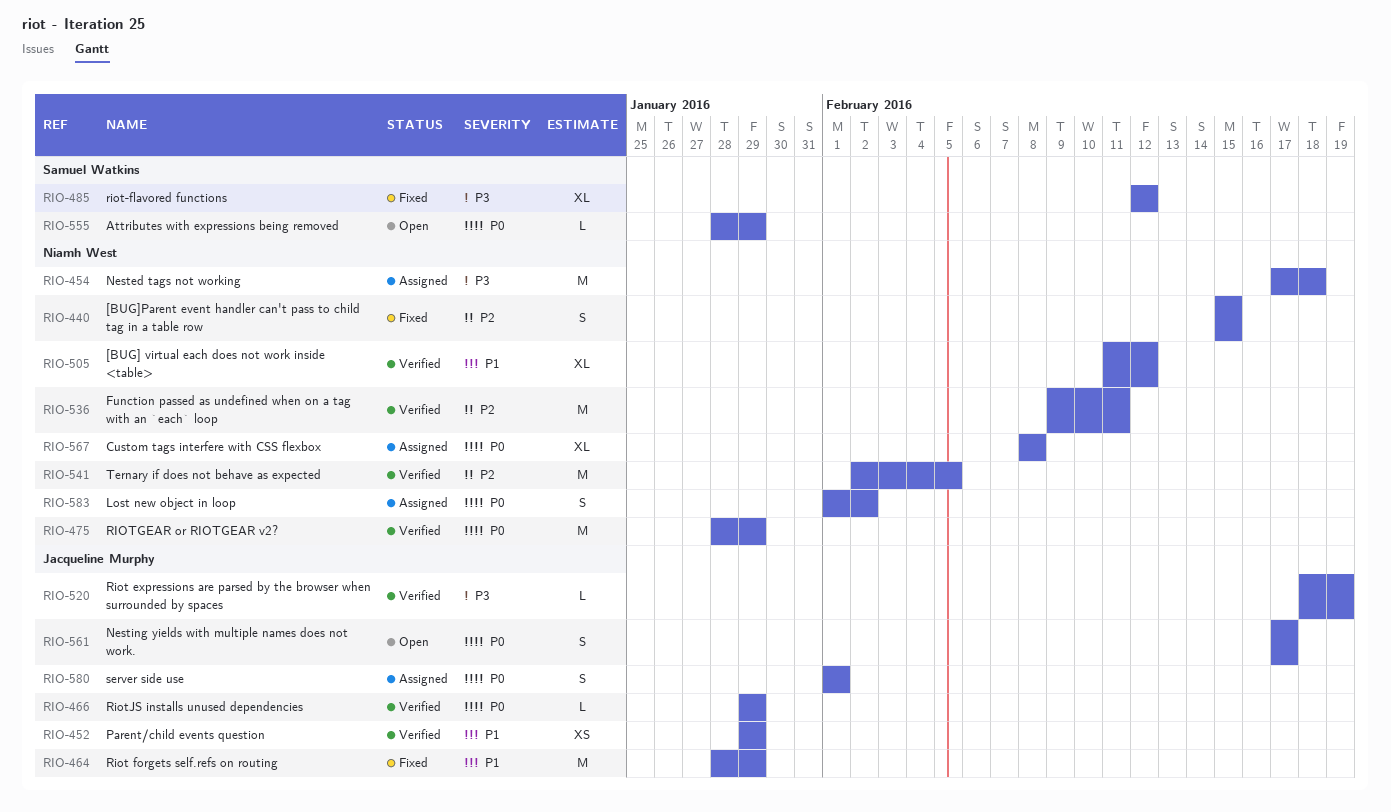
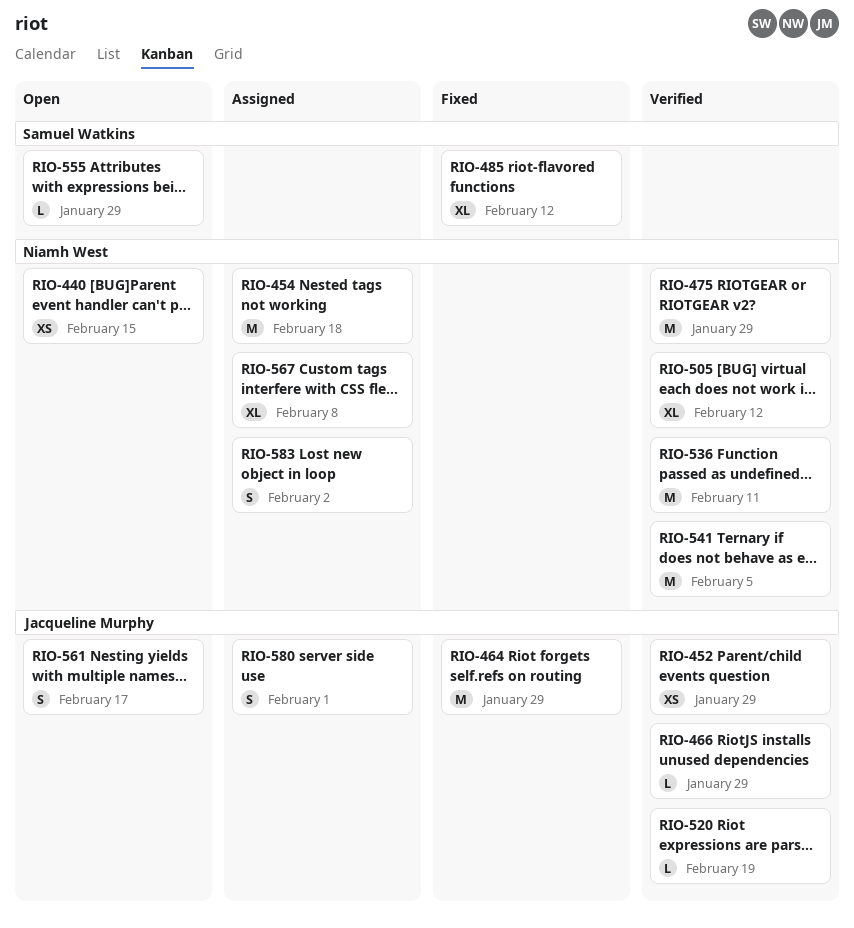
RIO-440, status: Fixed -> Open
RIO-440, estimate: S -> XS

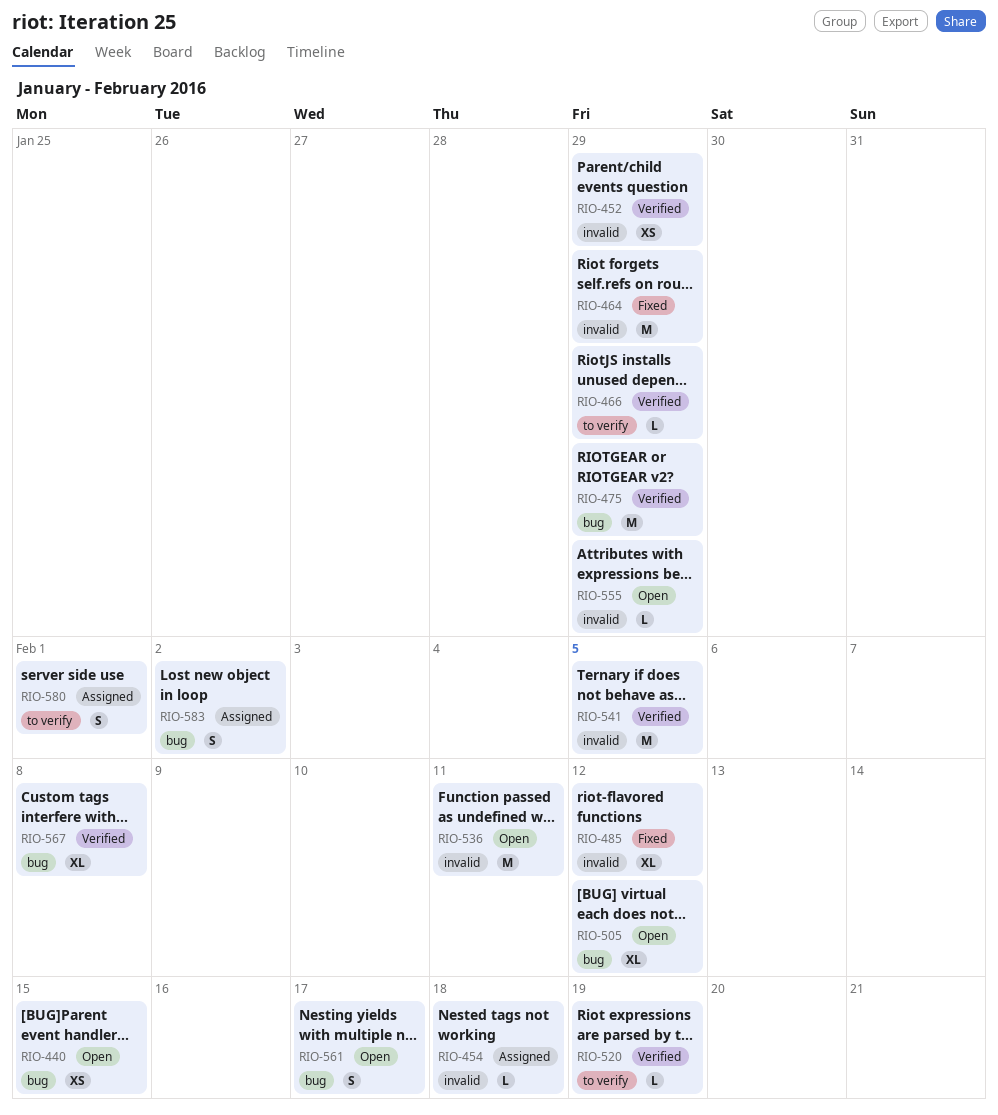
RIO-454, estimate: M -> L
RIO-505, status: Verified -> Open
RIO-536, status: Verified -> Open
RIO-567, status: Assigned -> Verified

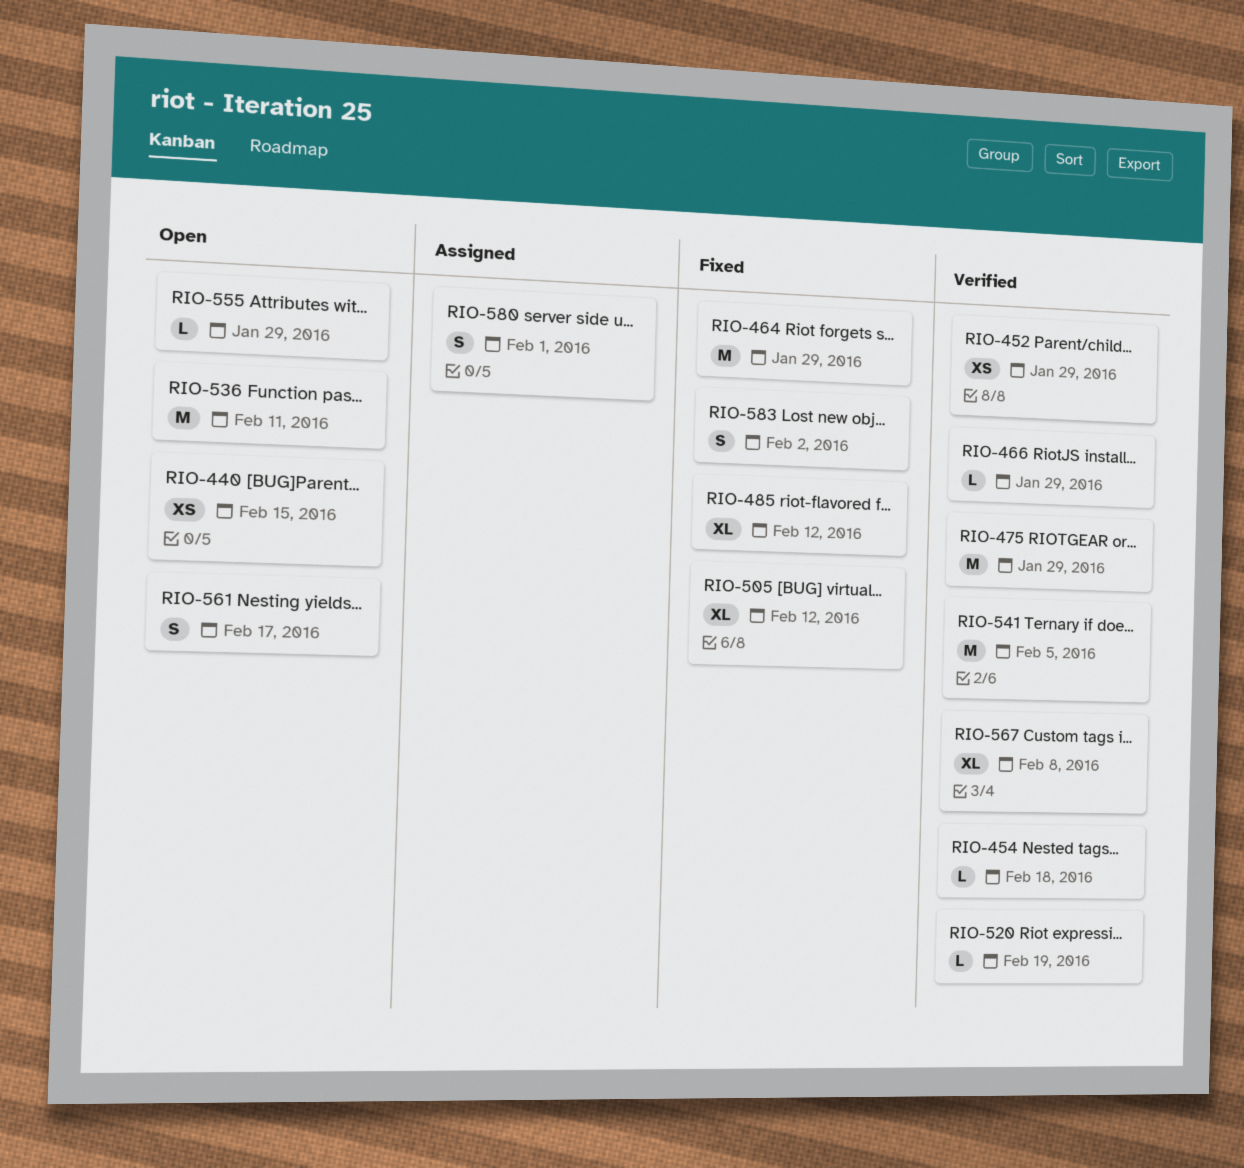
RIO-454, status: Assigned -> Verified
RIO-505, status: Open -> Fixed
RIO-583, status: Assigned -> Fixed

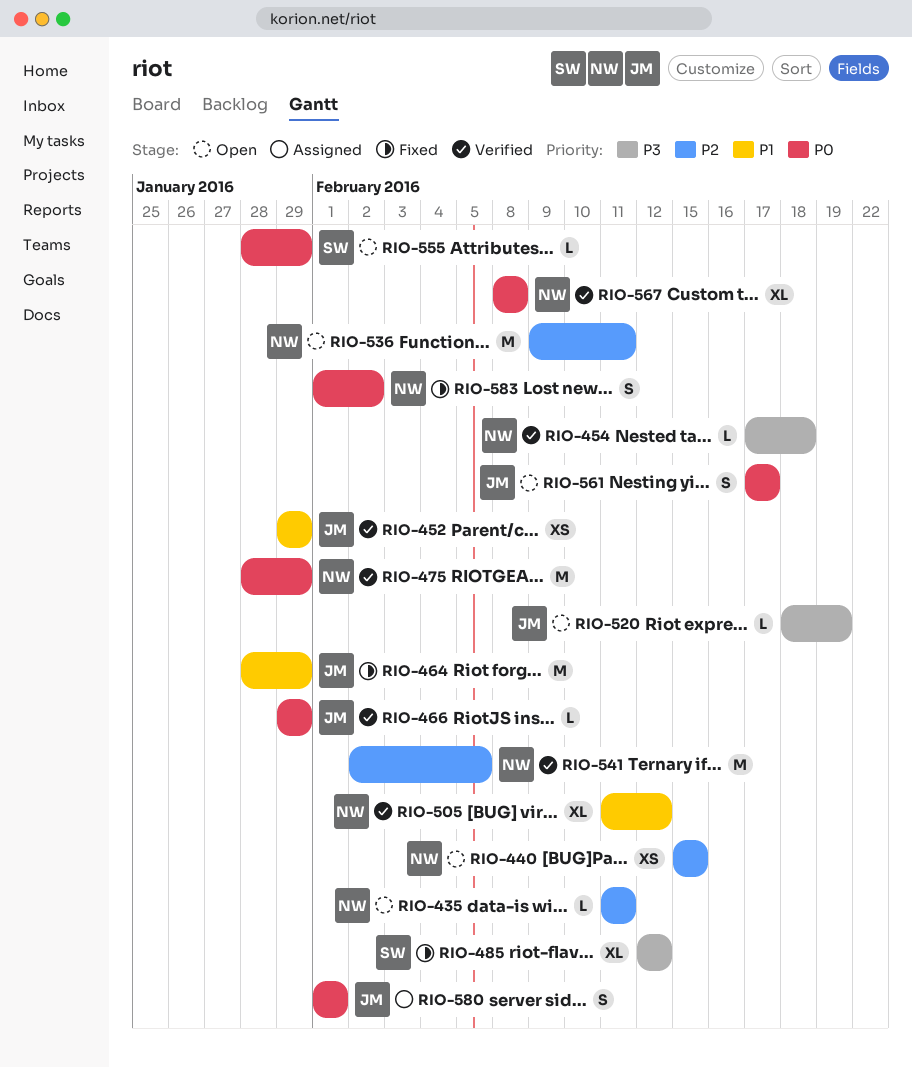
RIO-435: none -> present
RIO-505, status: Fixed -> Verified
RIO-520, status: Verified -> Open

